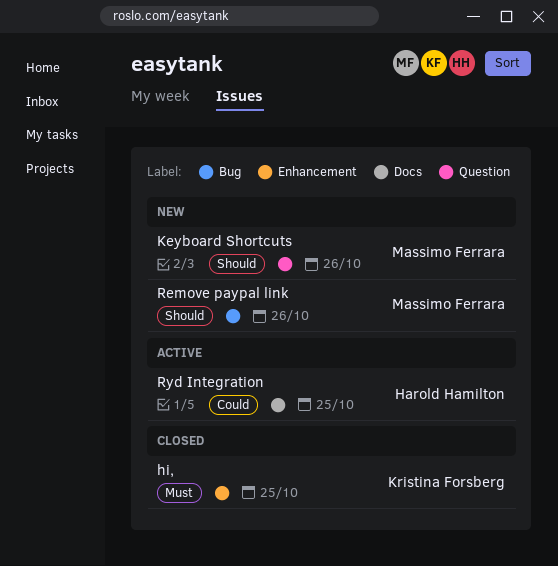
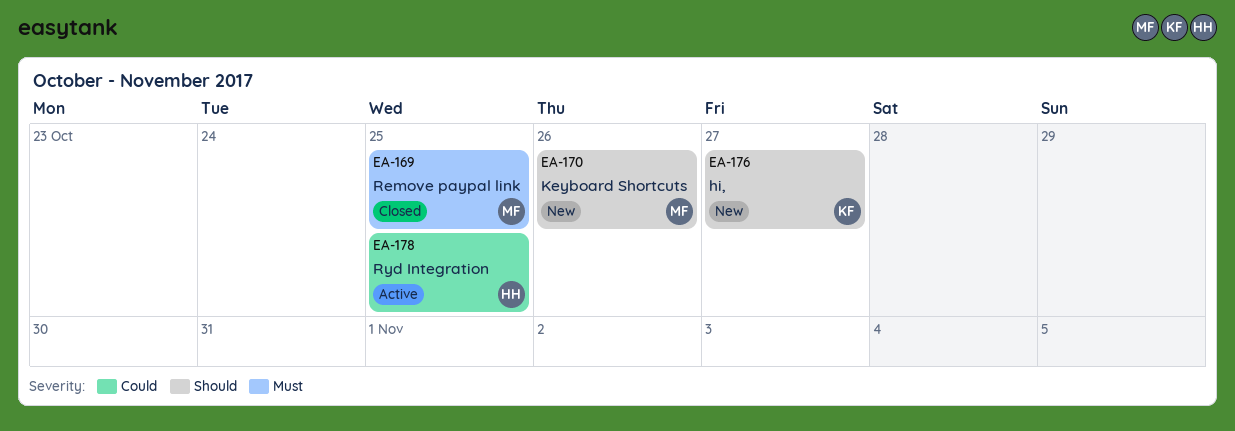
hi,, status: Closed -> New
hi,, priority: Must -> Should
hi,, due: Oct 25 -> Oct 27
Remove paypal link, status: New -> Closed
Remove paypal link, priority: Should -> Must
Remove paypal link, due: Oct 26 -> Oct 25

